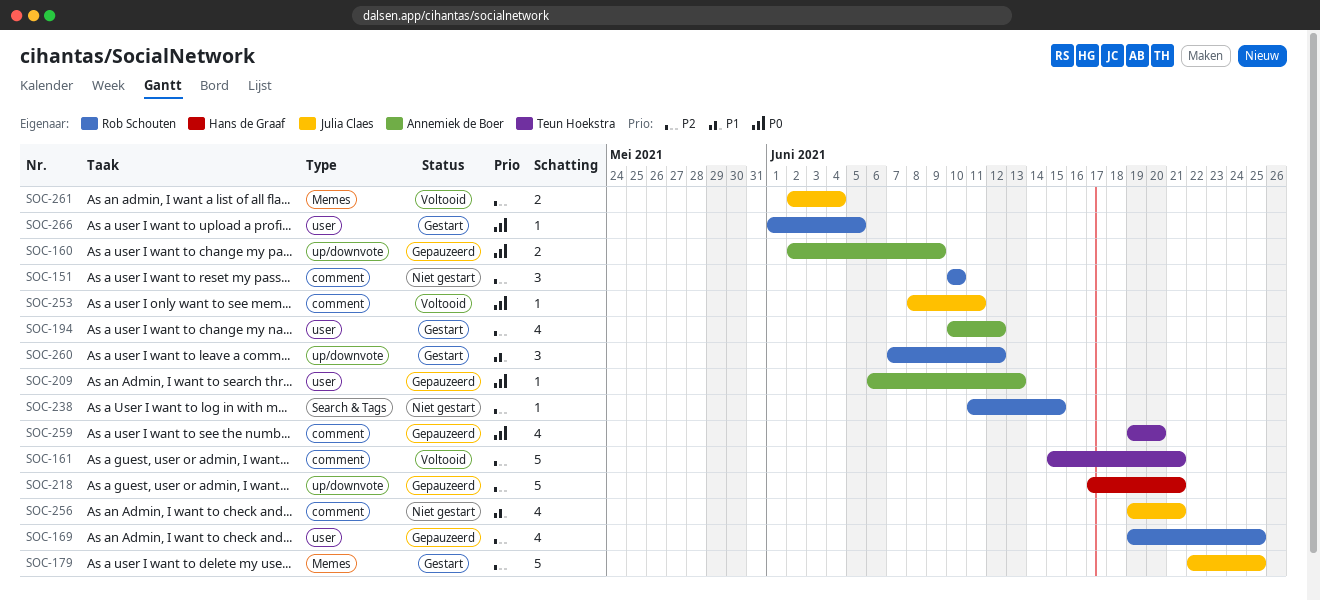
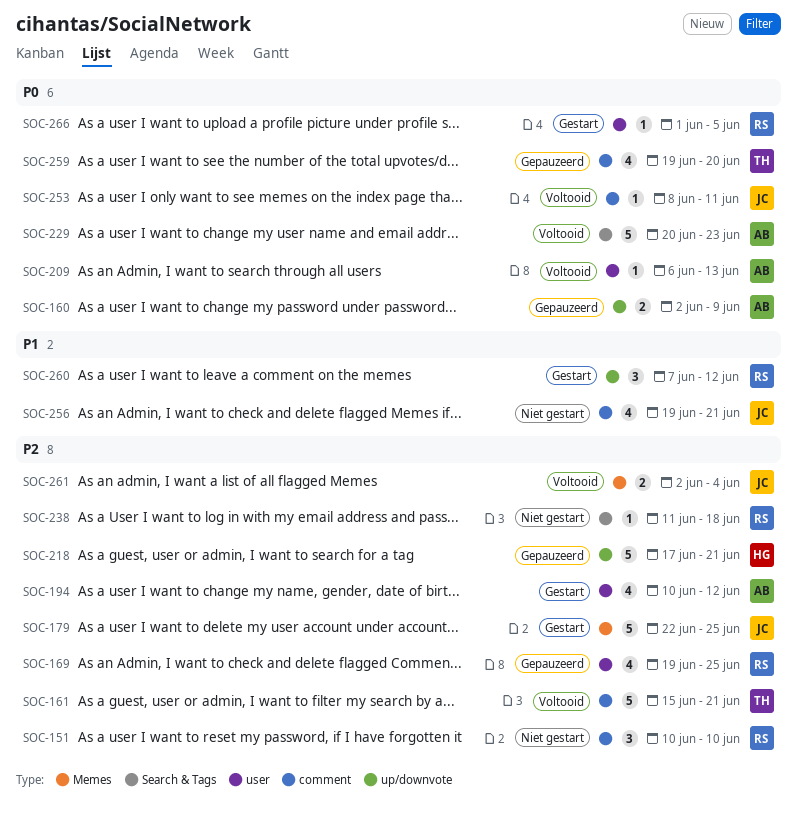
SOC-209, status: Gepauzeerd -> Voltooid
SOC-229: none -> present
SOC-238, due: Jun 15 -> Jun 18

